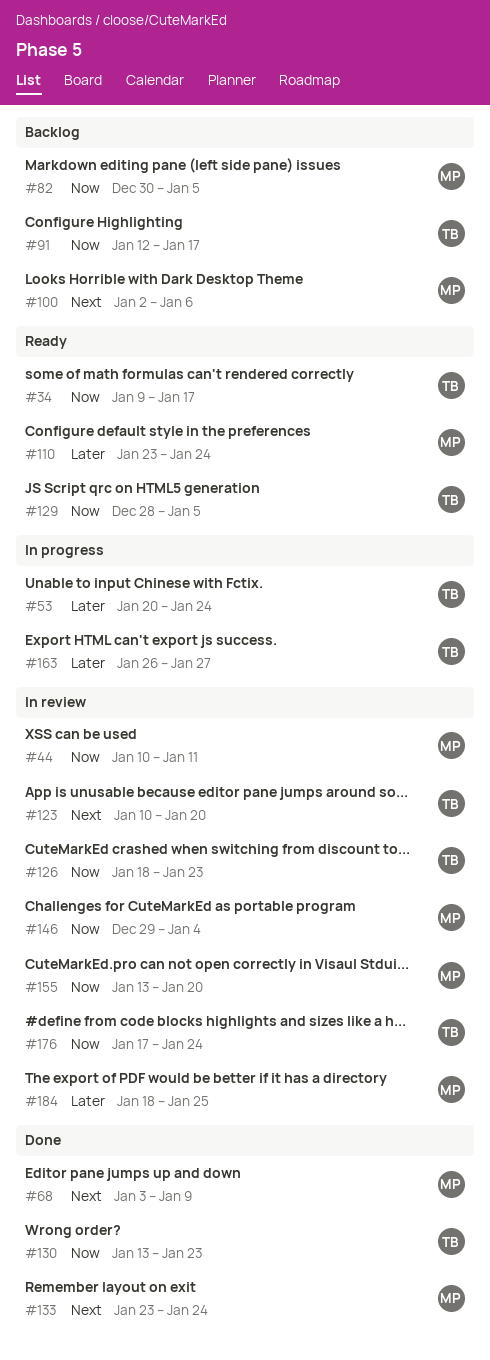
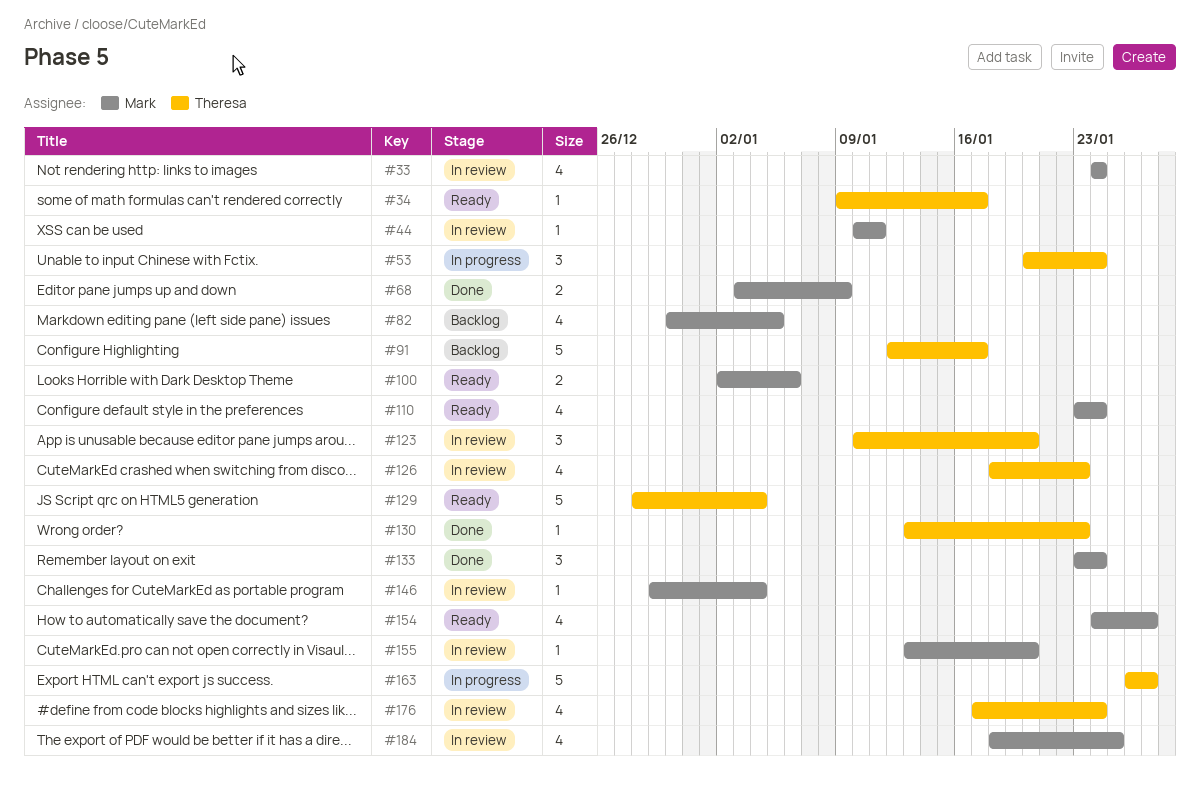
#33: none -> present
#100, status: Backlog -> Ready
#129, due: Jan 5 -> Jan 4
#154: none -> present

